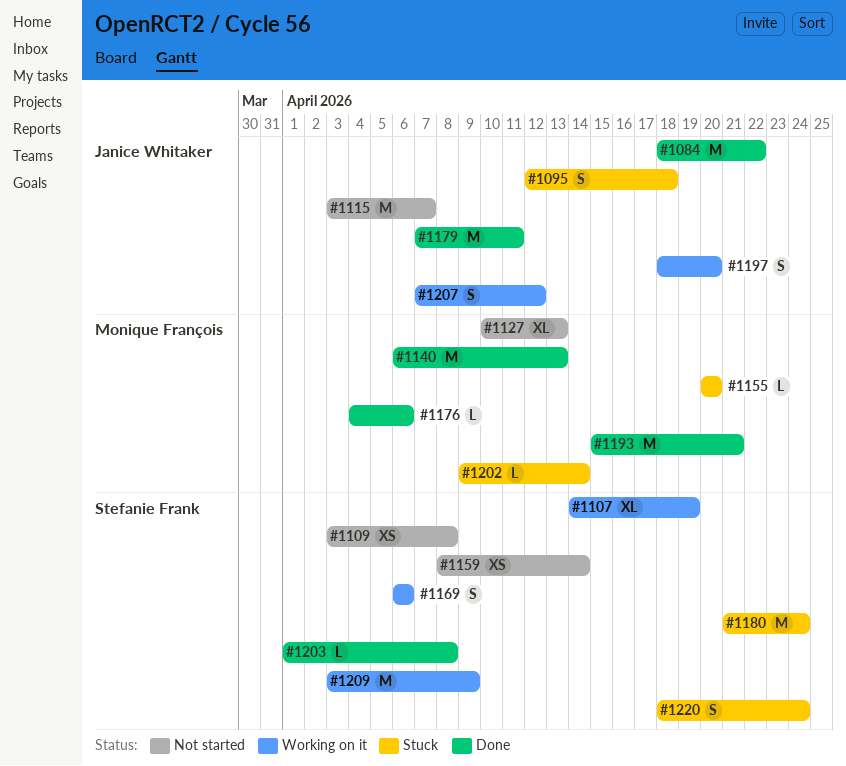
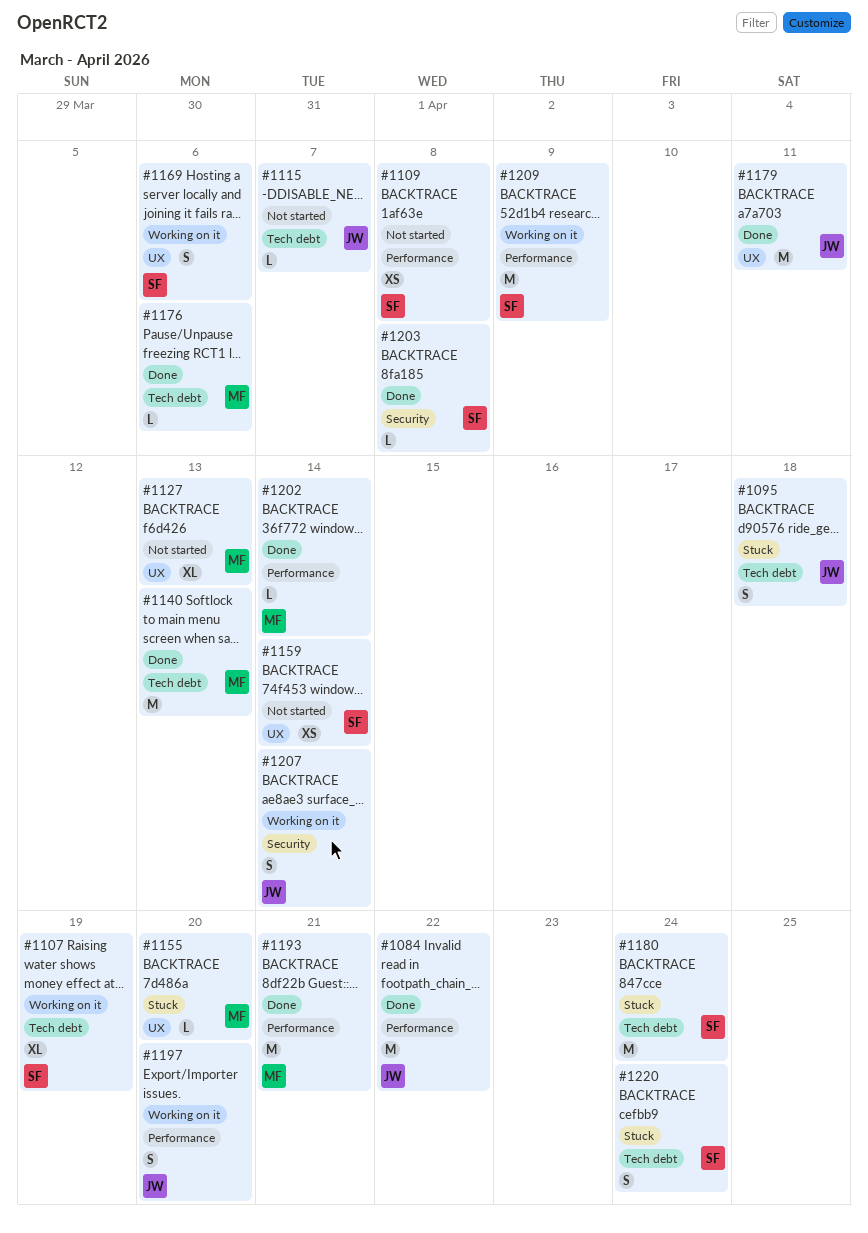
#1115, estimate: M -> L
#1202, status: Stuck -> Done
#1207, due: Apr 12 -> Apr 14

